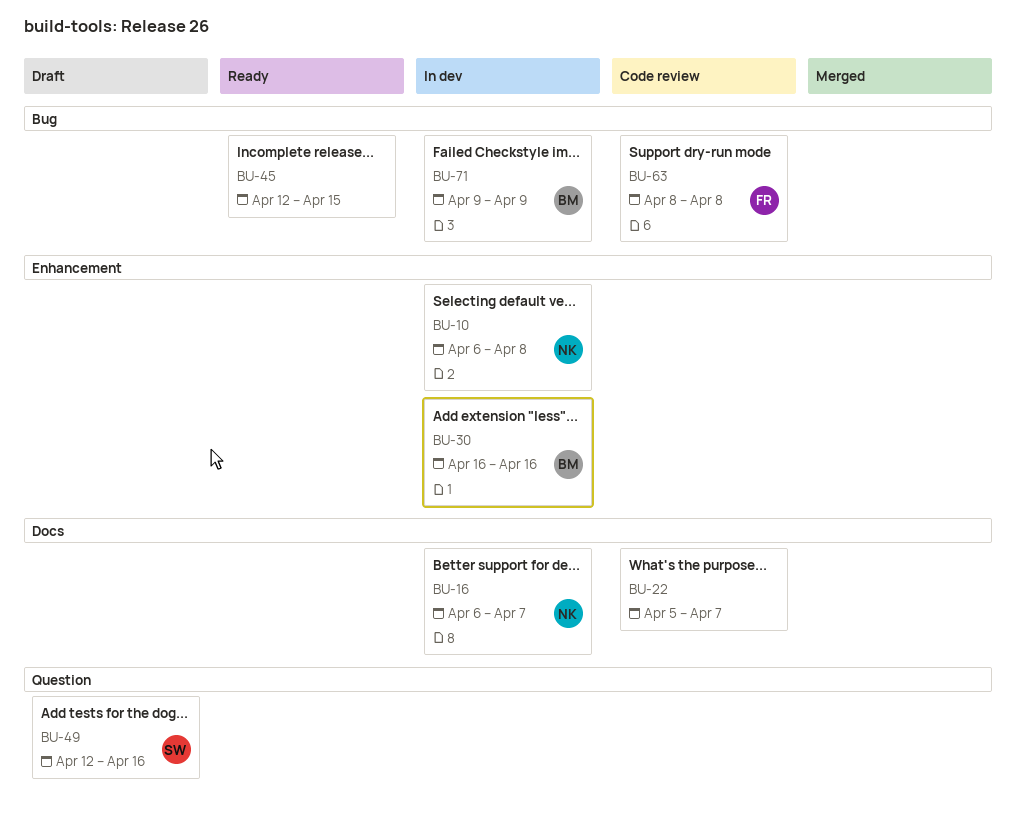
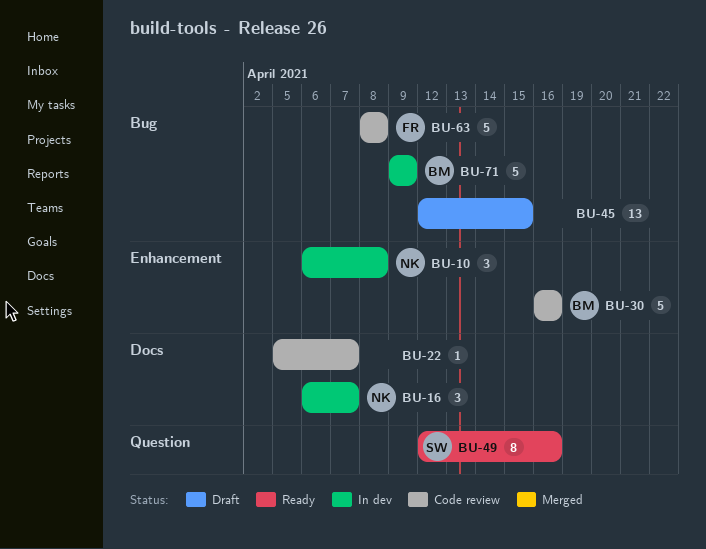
BU-30, status: In dev -> Code review
BU-45, status: Ready -> Draft
BU-49, status: Draft -> Ready

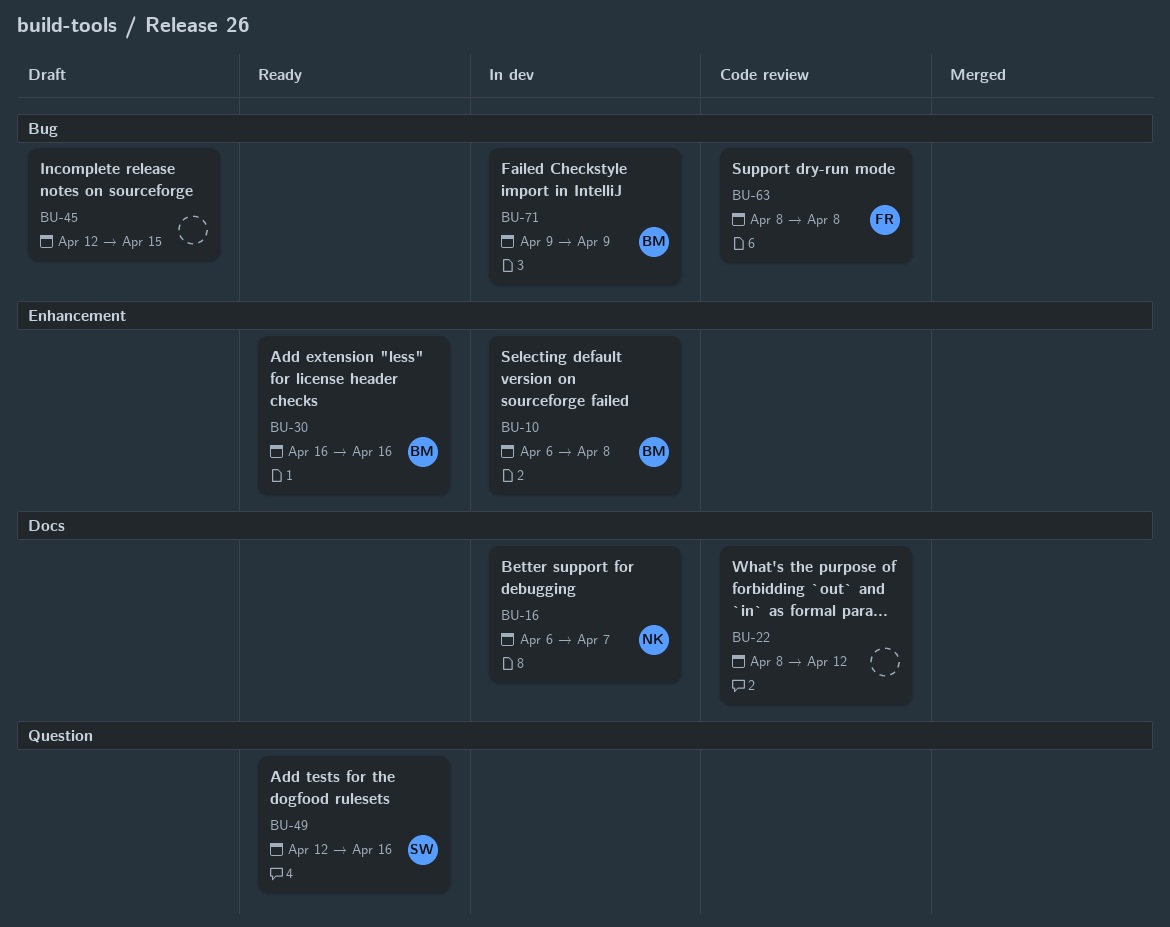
BU-10, owner: NK -> BM
BU-22, start: Apr 5 -> Apr 8
BU-22, due: Apr 7 -> Apr 12
BU-30, status: Code review -> Ready

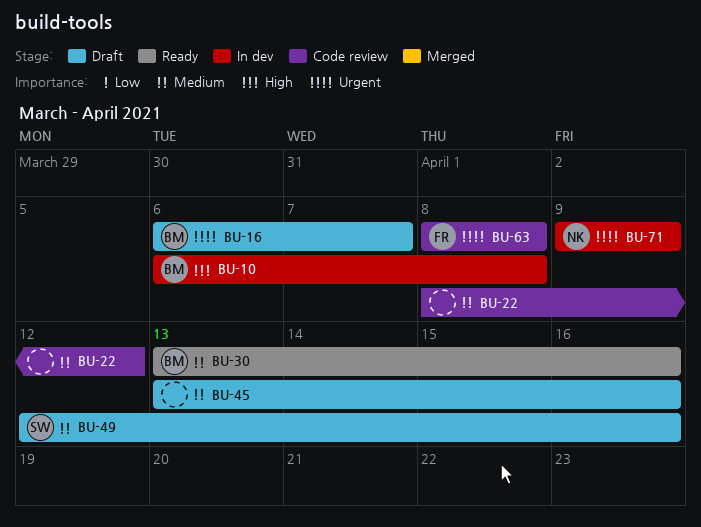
BU-16, status: In dev -> Draft
BU-16, owner: NK -> BM
BU-30, start: Apr 16 -> Apr 13
BU-45, start: Apr 12 -> Apr 13
BU-45, due: Apr 15 -> Apr 16
BU-49, status: Ready -> Draft
BU-71, owner: BM -> NK

